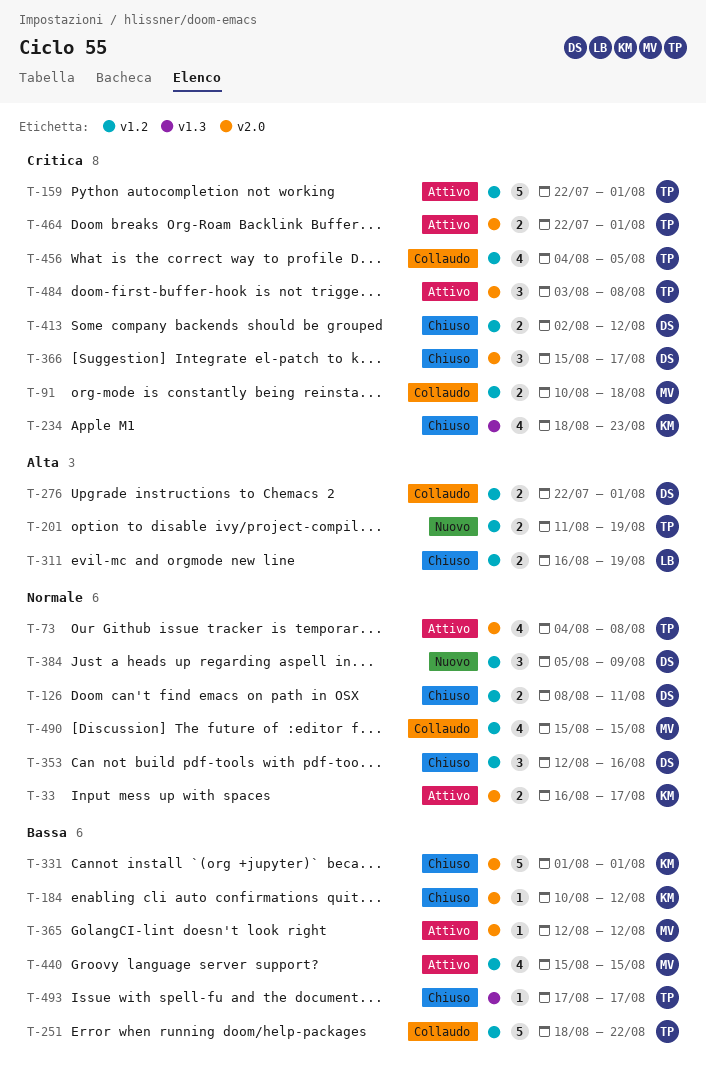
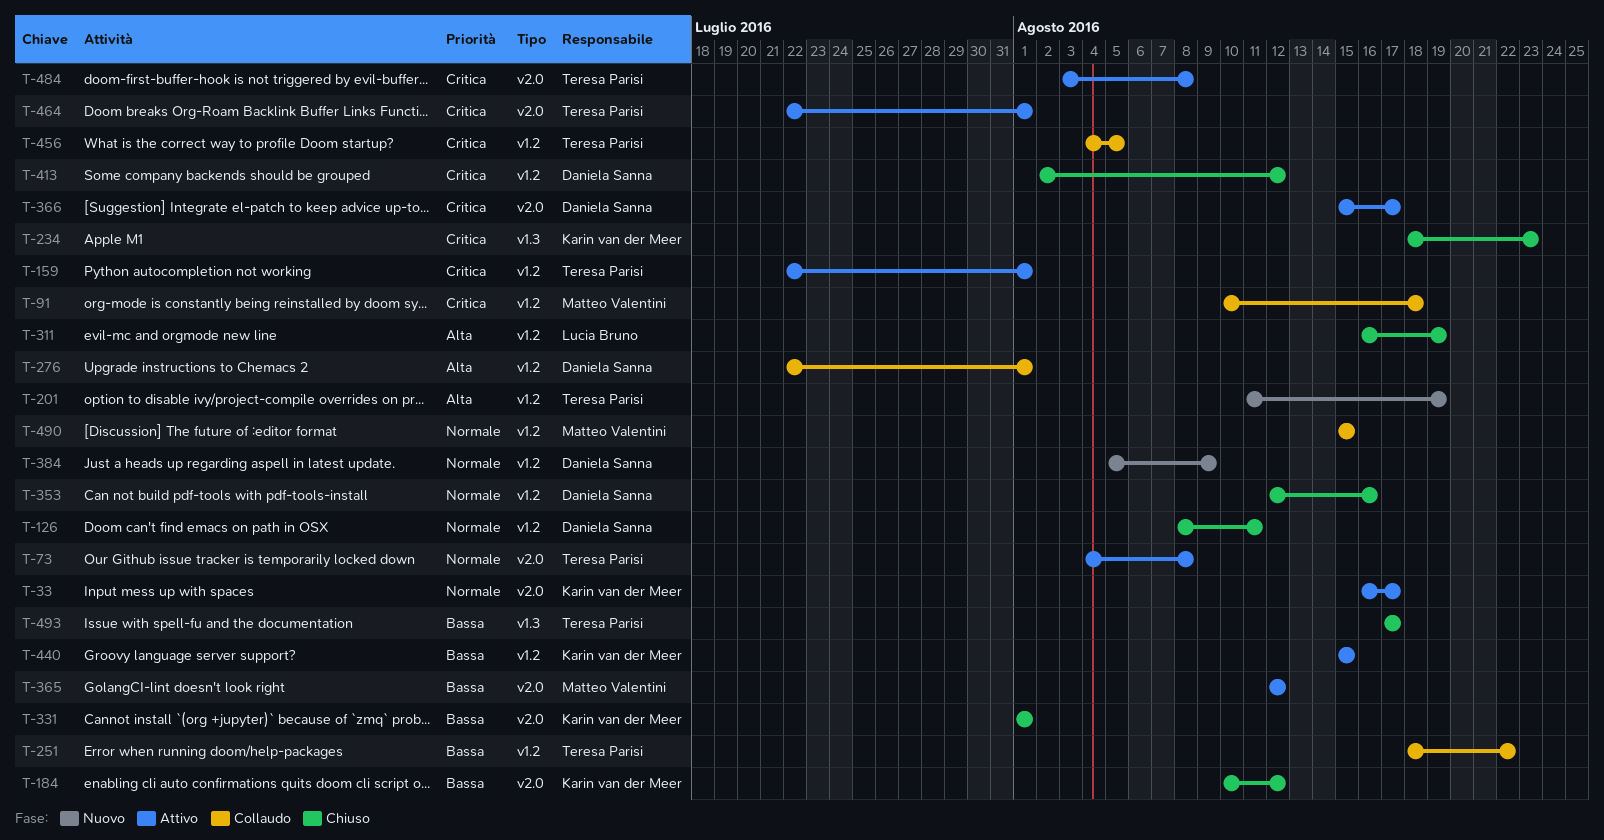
T-366, status: Chiuso -> Attivo
T-440, owner: Matteo Valentini -> Karin van der Meer

